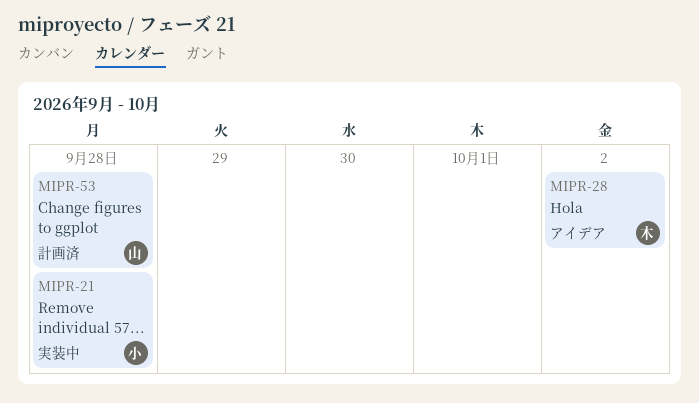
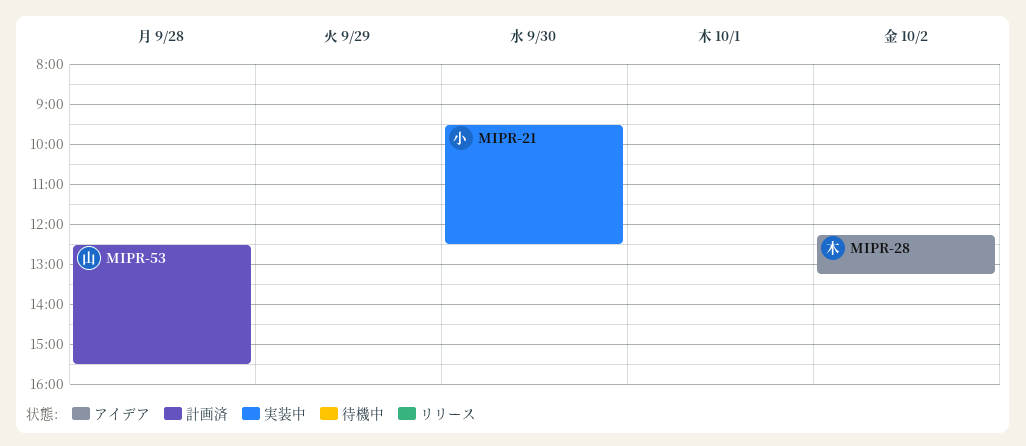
MIPR-21, day: Sep 28 -> Sep 30

